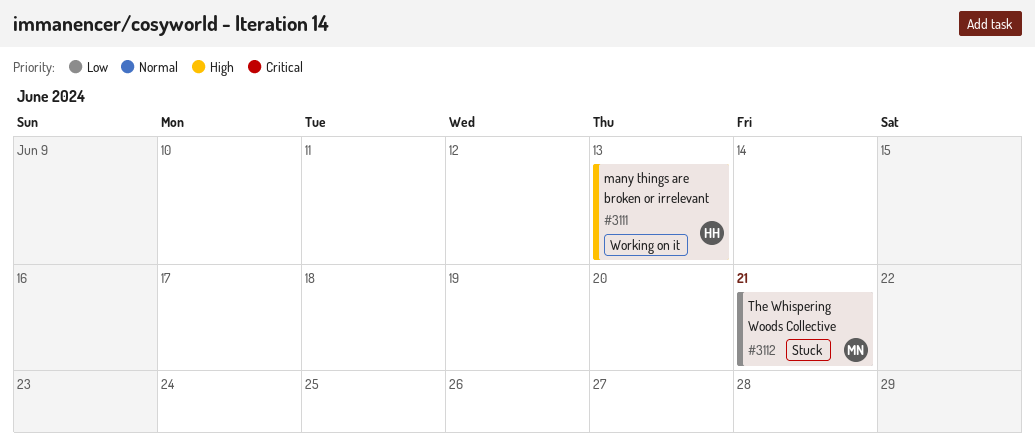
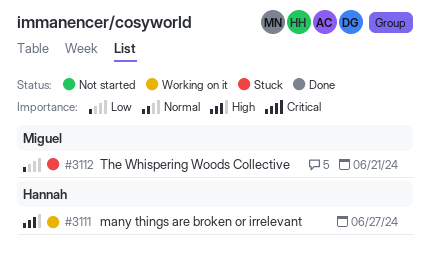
#3111, due: Jun 13 -> Jun 27

